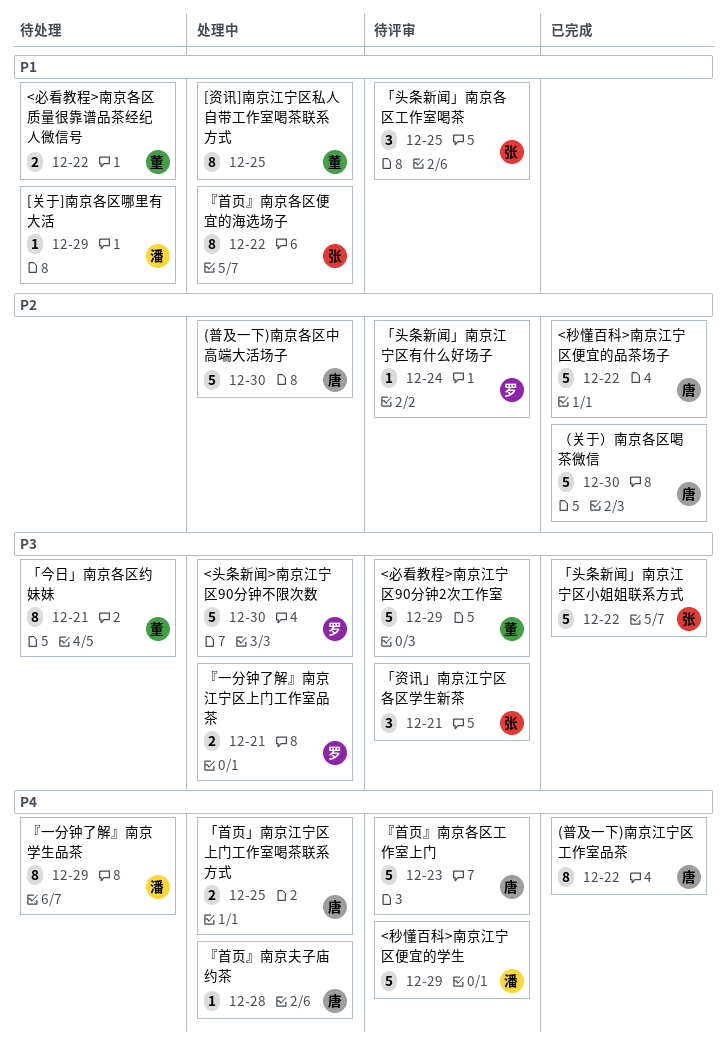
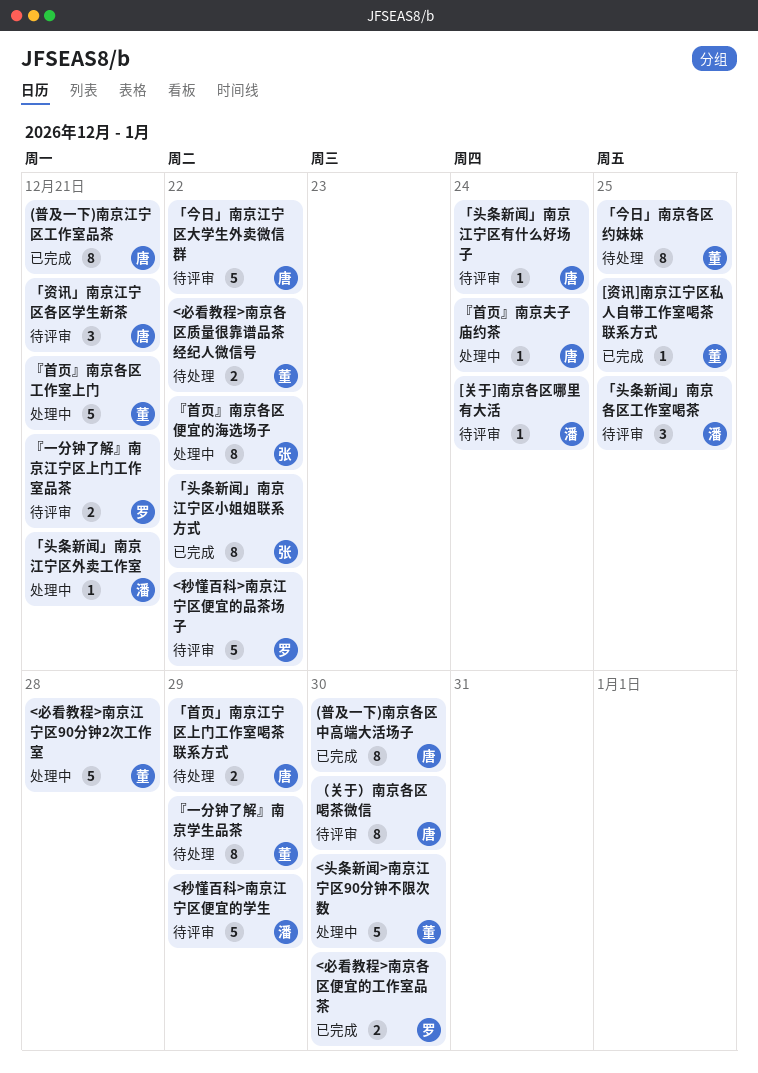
(普及一下)南京各区中高端大活场子, status: 处理中 -> 已完成
(普及一下)南京各区中高端大活场子, estimate: 5 -> 8
(普及一下)南京江宁区工作室品茶, due: Dec 22 -> Dec 21
<头条新闻>南京江宁区90分钟不限次数, owner: 罗 -> 董
<必看教程>南京各区便宜的工作室品茶: none -> present
<必看教程>南京江宁区90分钟2次工作室, status: 待评审 -> 处理中
<必看教程>南京江宁区90分钟2次工作室, due: Dec 29 -> Dec 28
<秒懂百科>南京江宁区便宜的品茶场子, status: 已完成 -> 待评审
<秒懂百科>南京江宁区便宜的品茶场子, owner: 唐 -> 罗
[关于]南京各区哪里有大活, status: 待处理 -> 待评审
[关于]南京各区哪里有大活, due: Dec 29 -> Dec 24
[资讯]南京江宁区私人自带工作室喝茶联系方式, status: 处理中 -> 已完成
[资讯]南京江宁区私人自带工作室喝茶联系方式, estimate: 8 -> 1
「今日」南京各区约妹妹, due: Dec 21 -> Dec 25
「今日」南京江宁区大学生外卖微信群: none -> present
「头条新闻」南京各区工作室喝茶, owner: 张 -> 潘
「头条新闻」南京江宁区外卖工作室: none -> present
「头条新闻」南京江宁区小姐姐联系方式, estimate: 5 -> 8
「头条新闻」南京江宁区有什么好场子, owner: 罗 -> 唐
「资讯」南京江宁区各区学生新茶, owner: 张 -> 唐
「首页」南京江宁区上门工作室喝茶联系方式, status: 处理中 -> 待处理
「首页」南京江宁区上门工作室喝茶联系方式, due: Dec 25 -> Dec 29
『一分钟了解』南京学生品茶, owner: 潘 -> 董
『一分钟了解』南京江宁区上门工作室品茶, status: 处理中 -> 待评审
『首页』南京各区工作室上门, status: 待评审 -> 处理中
『首页』南京各区工作室上门, owner: 唐 -> 董
『首页』南京各区工作室上门, due: Dec 23 -> Dec 21
『首页』南京夫子庙约茶, due: Dec 28 -> Dec 24
（关于）南京各区喝茶微信, status: 已完成 -> 待评审
（关于）南京各区喝茶微信, estimate: 5 -> 8

